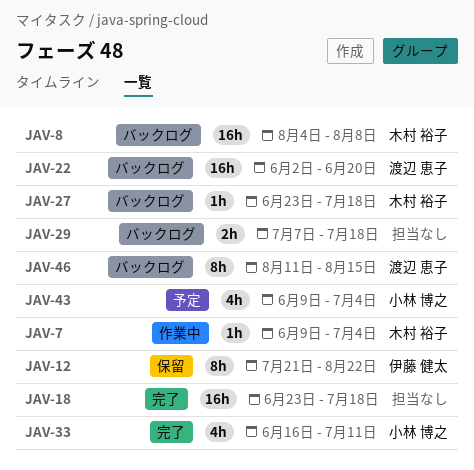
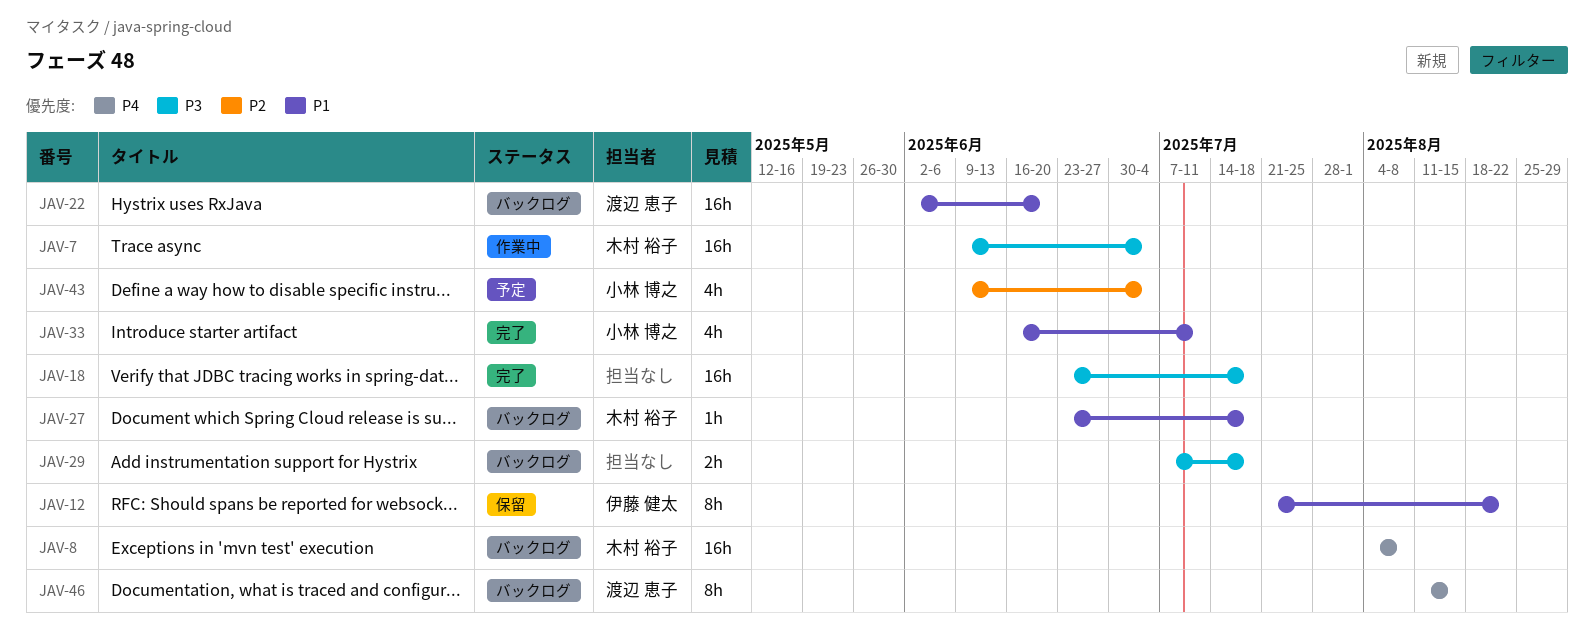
JAV-7, estimate: 1h -> 16h

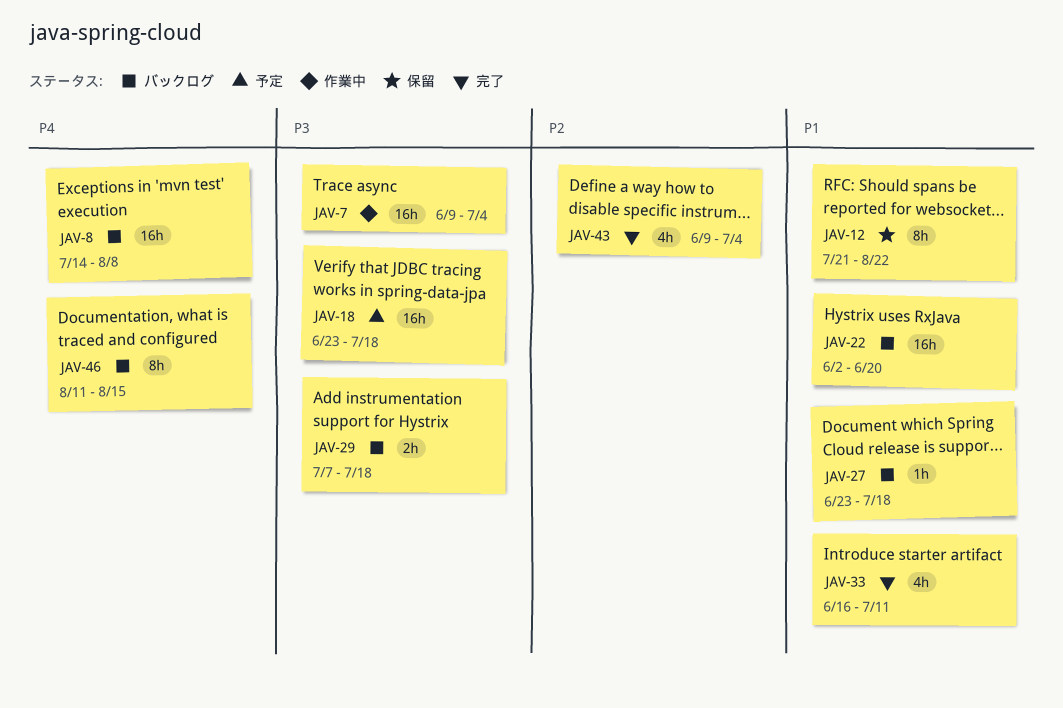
JAV-8, start: Aug 4 -> Jul 14
JAV-18, status: 完了 -> 予定
JAV-43, status: 予定 -> 完了

